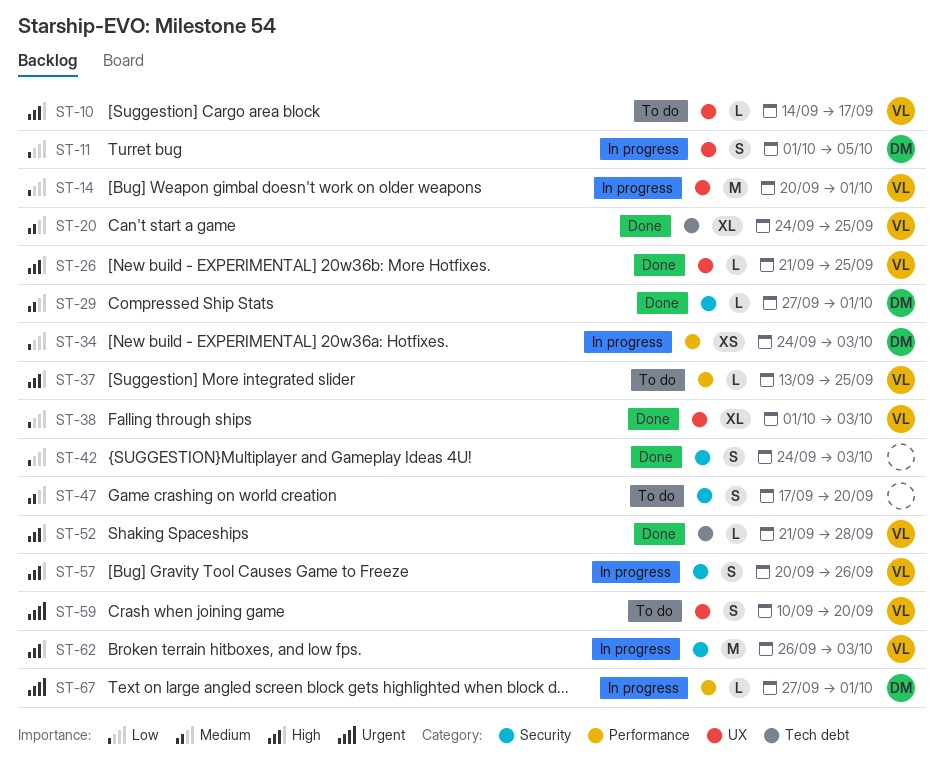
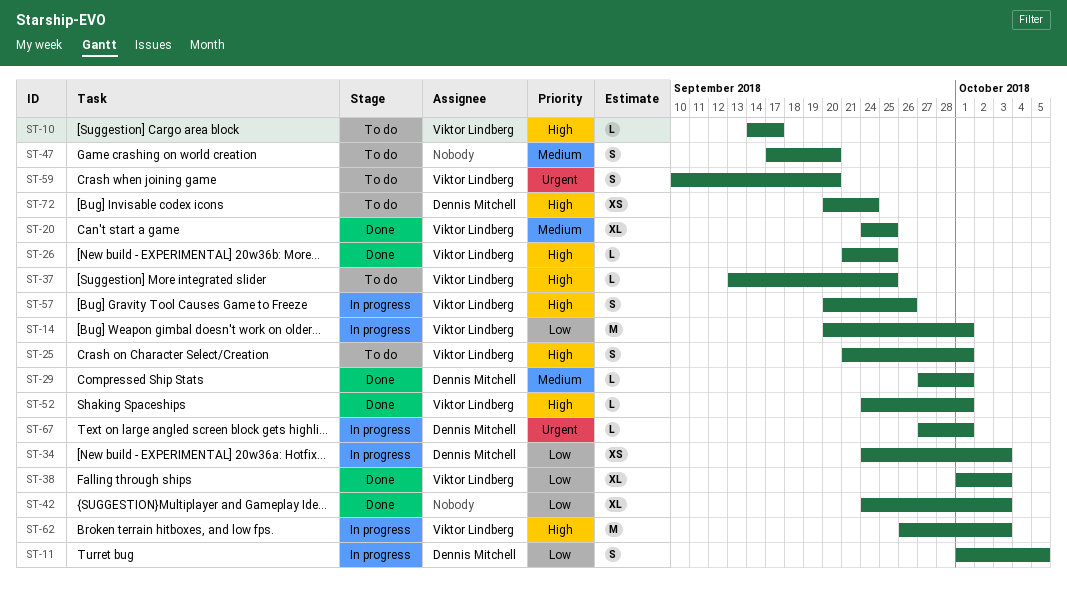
ST-25: none -> present
ST-42, estimate: S -> XL
ST-52, start: Sep 21 -> Sep 24
ST-52, due: Sep 28 -> Oct 1
ST-72: none -> present

